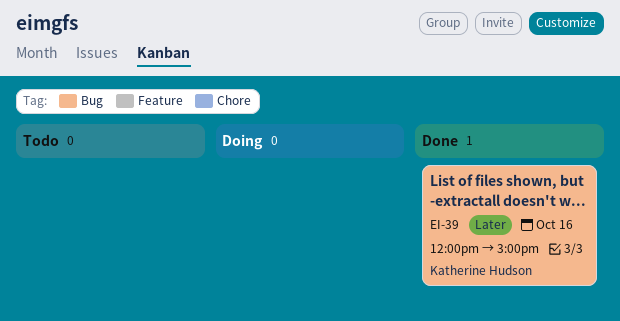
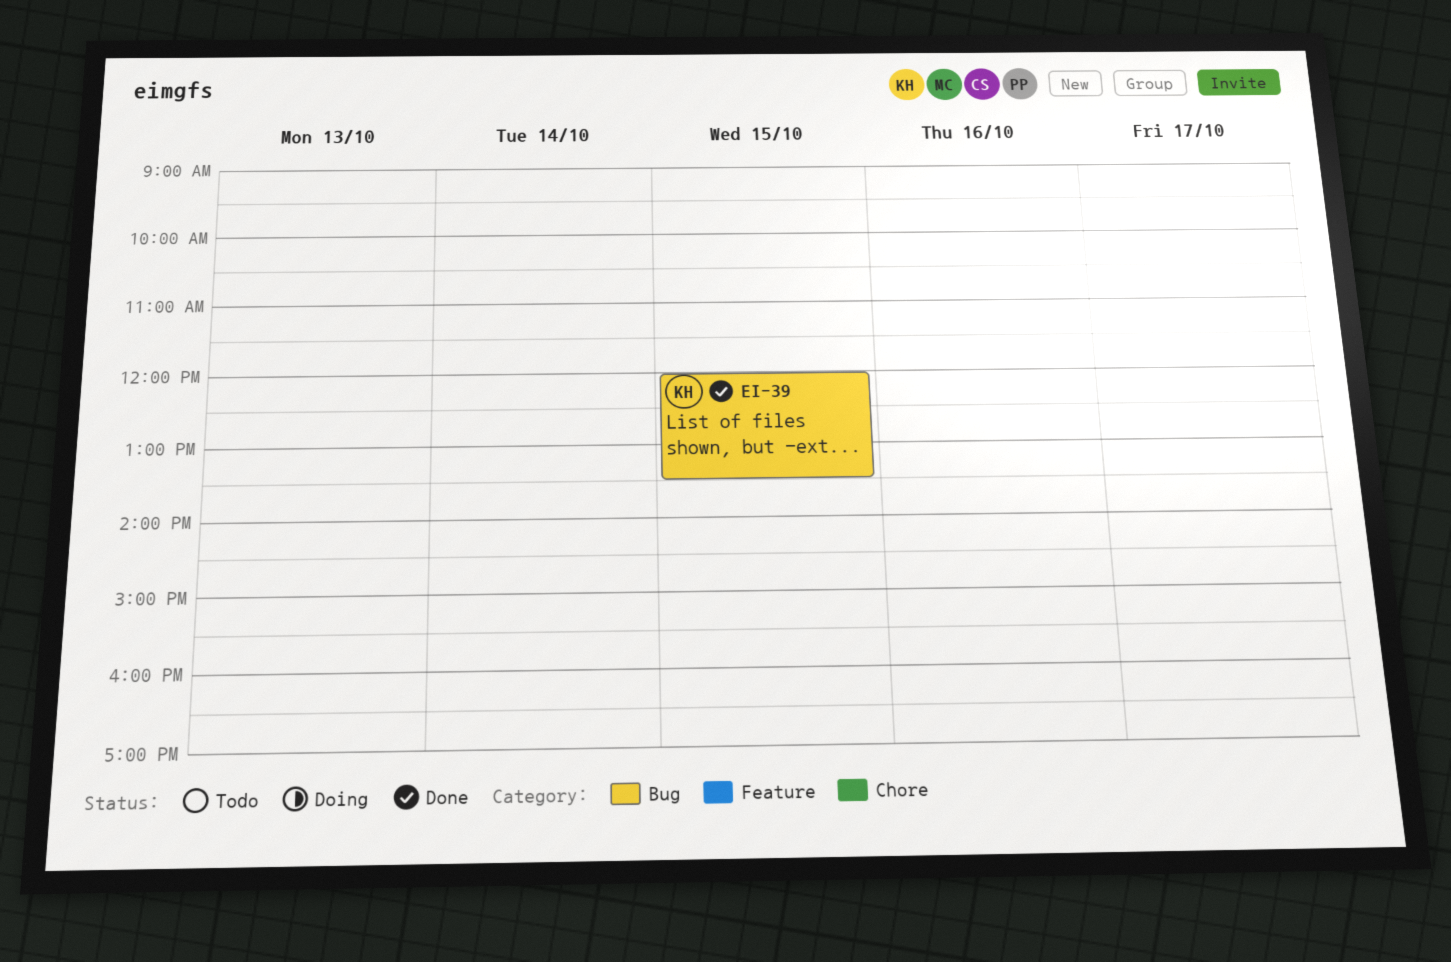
EI-39, day: Oct 16 -> Oct 15
EI-39, ends: 15:00 -> 13:30

